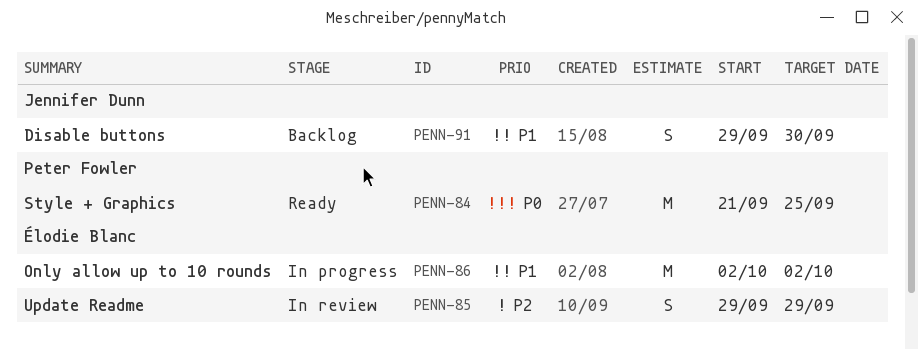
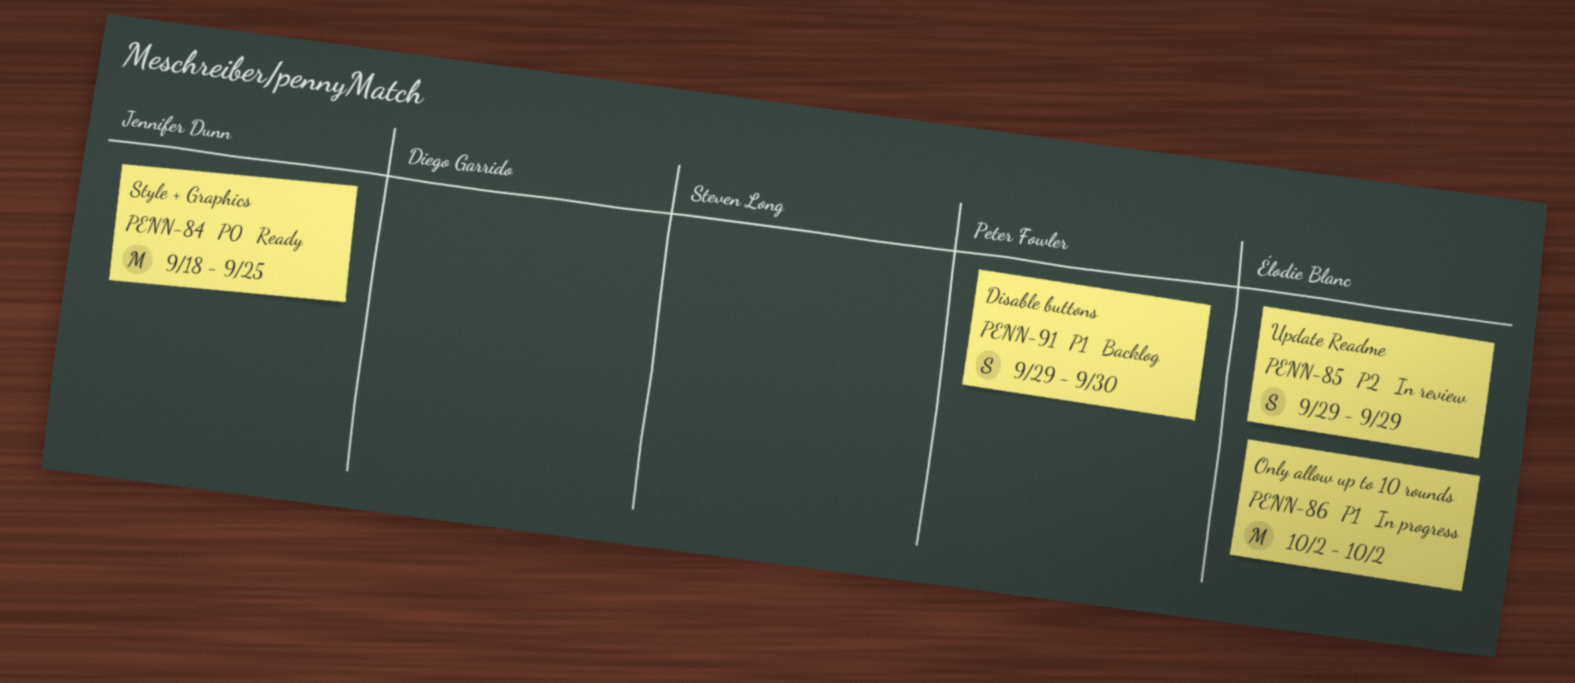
PENN-84, owner: Peter Fowler -> Jennifer Dunn
PENN-84, start: Sep 21 -> Sep 18
PENN-91, owner: Jennifer Dunn -> Peter Fowler

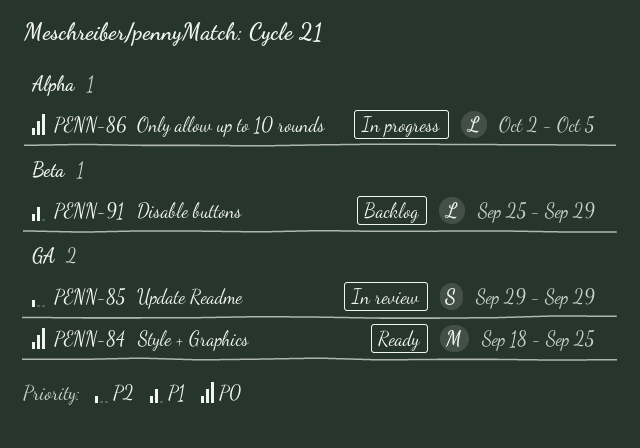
PENN-86, priority: P1 -> P0
PENN-86, estimate: M -> L
PENN-86, due: Oct 2 -> Oct 5
PENN-91, estimate: S -> L
PENN-91, start: Sep 29 -> Sep 25
PENN-91, due: Sep 30 -> Sep 29

